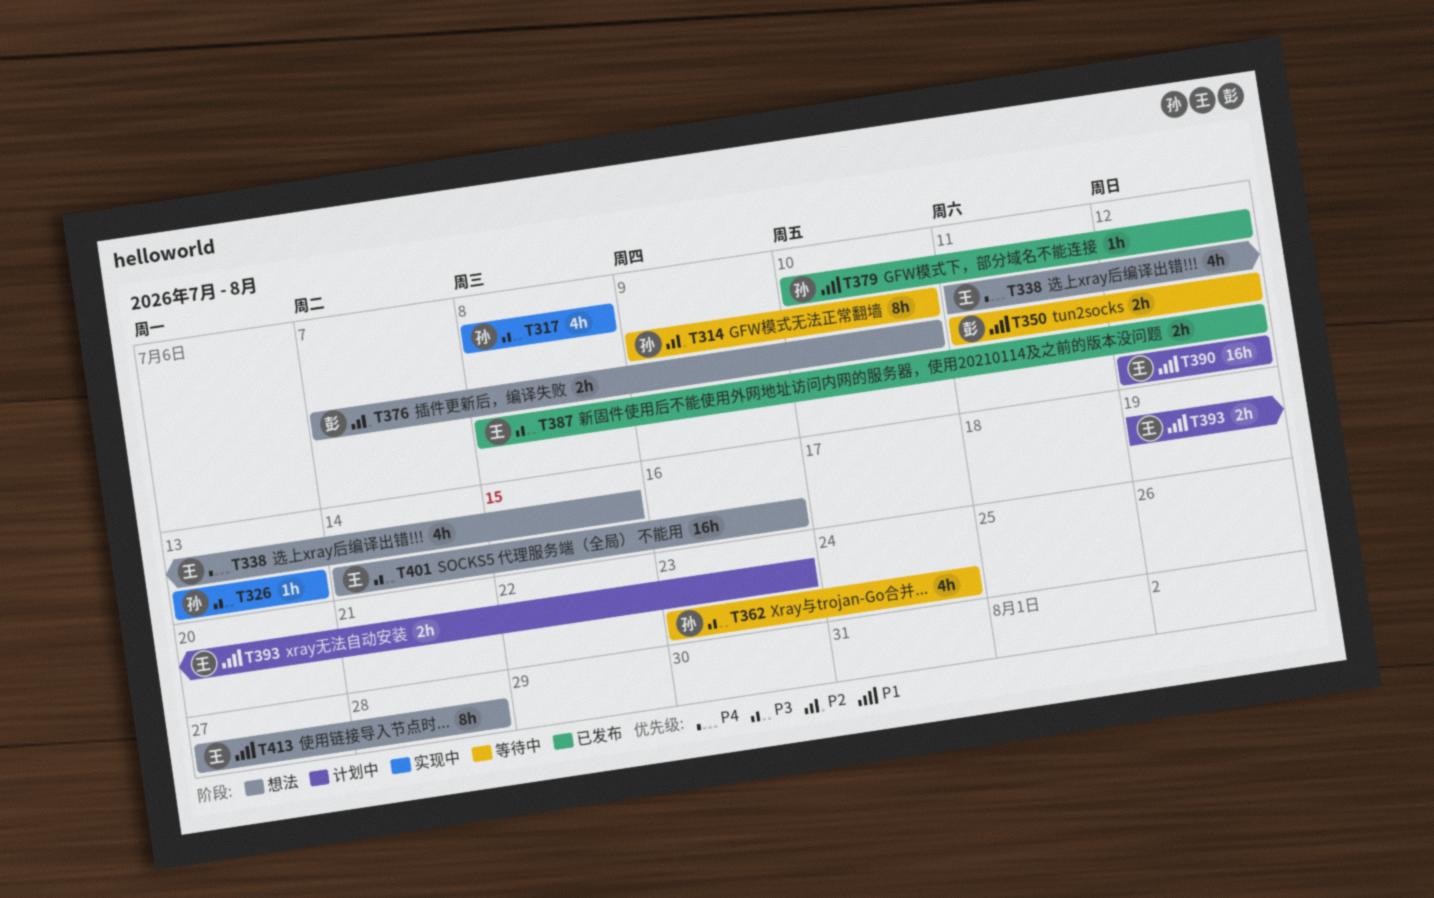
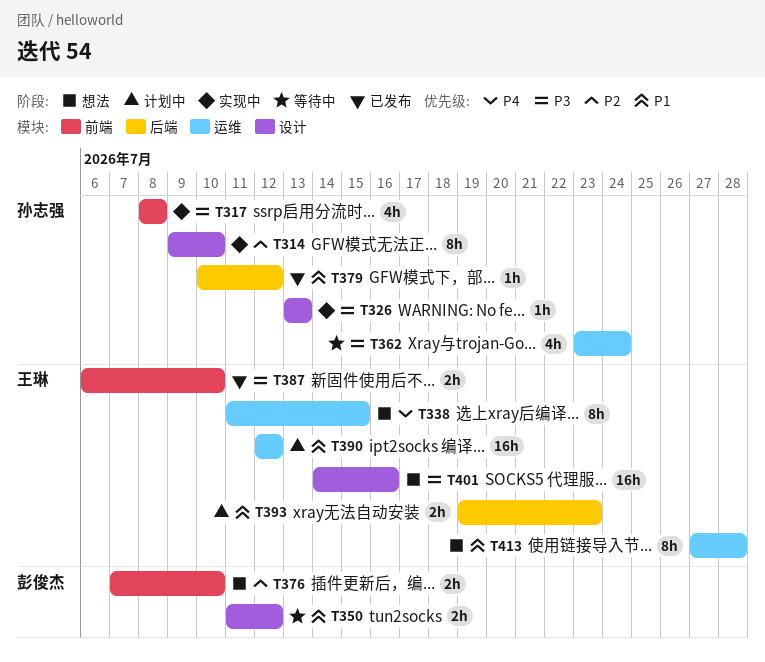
T314, status: 等待中 -> 实现中
T338, estimate: 4h -> 8h
T387, start: Jul 8 -> Jul 6
T387, due: Jul 12 -> Jul 10

